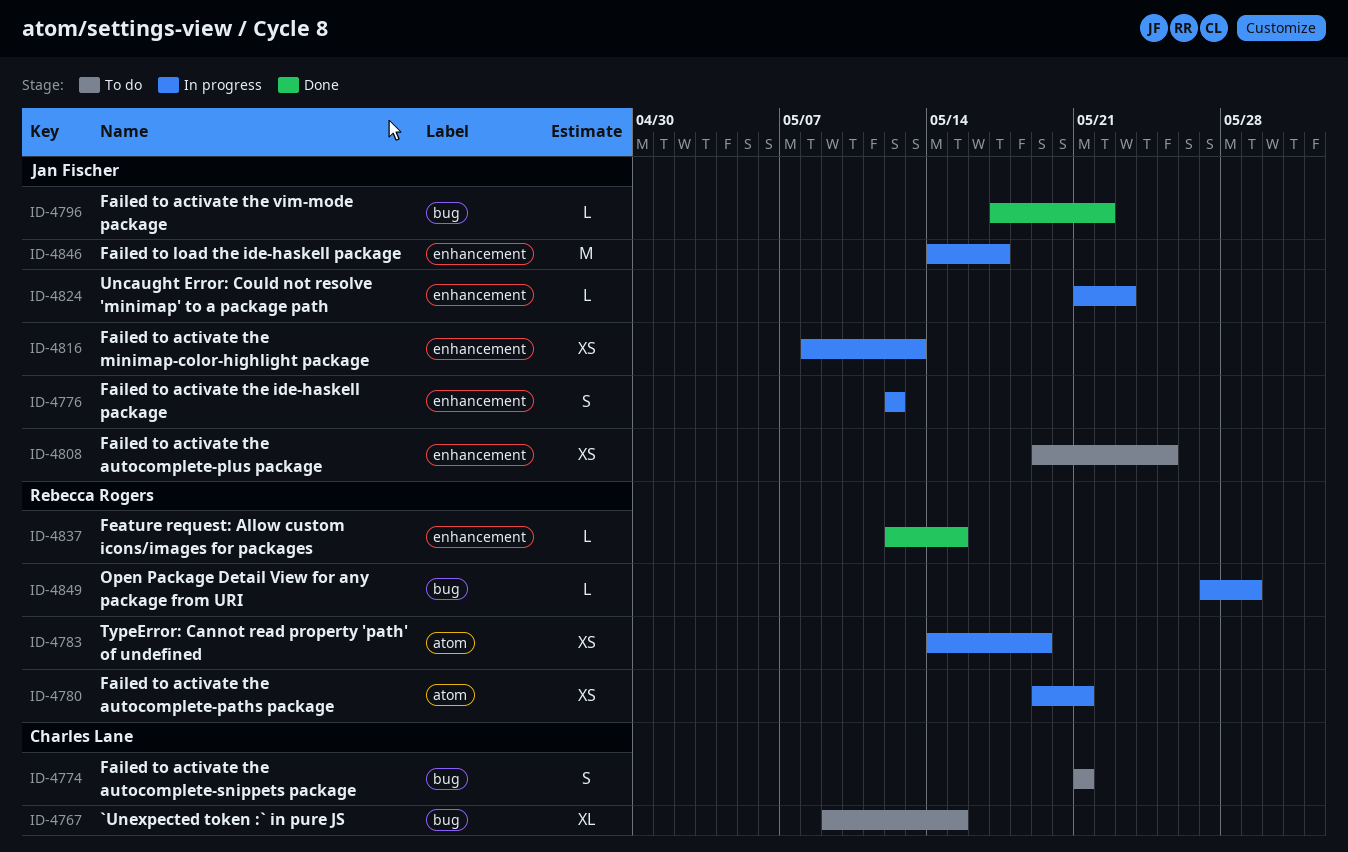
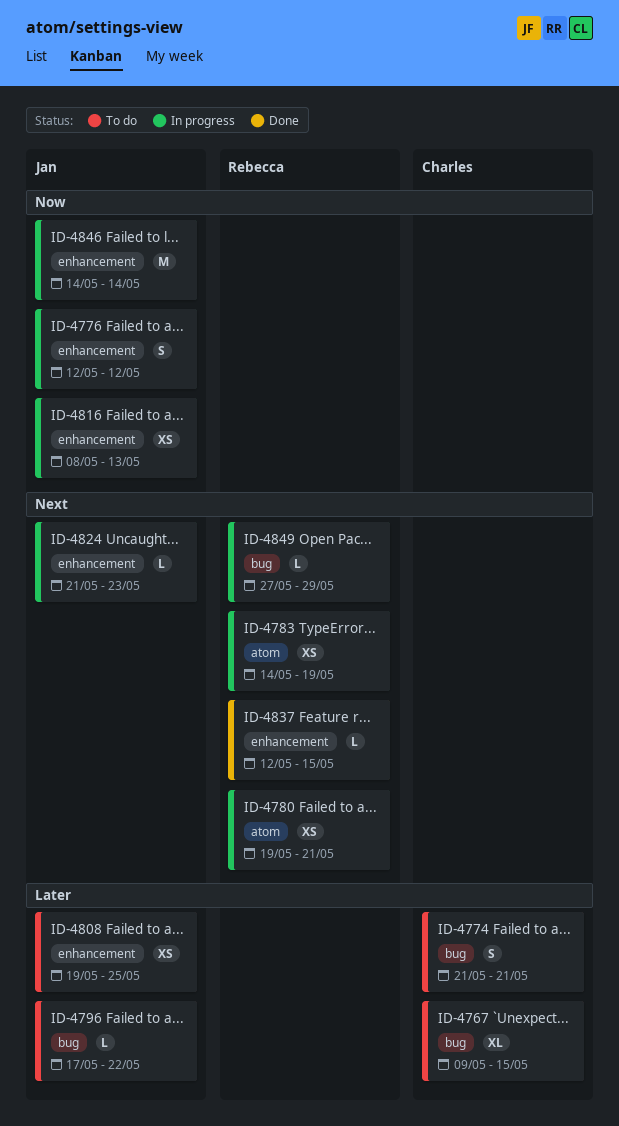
ID-4796, status: Done -> To do
ID-4846, due: May 17 -> May 14

